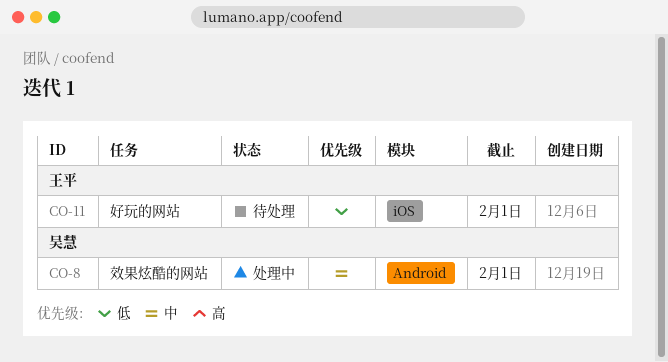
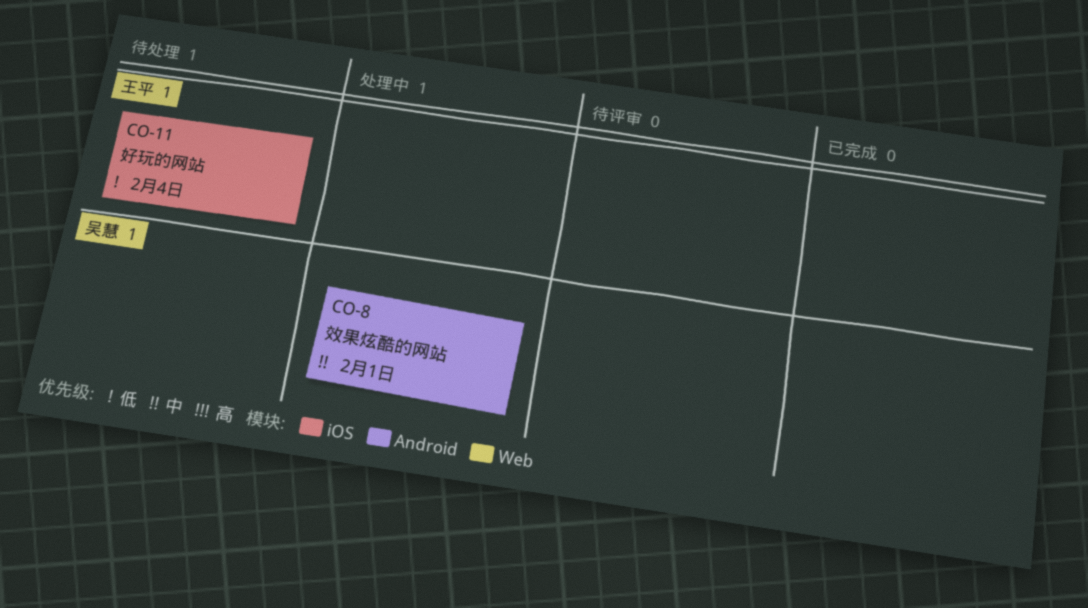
CO-11, due: Feb 1 -> Feb 4

